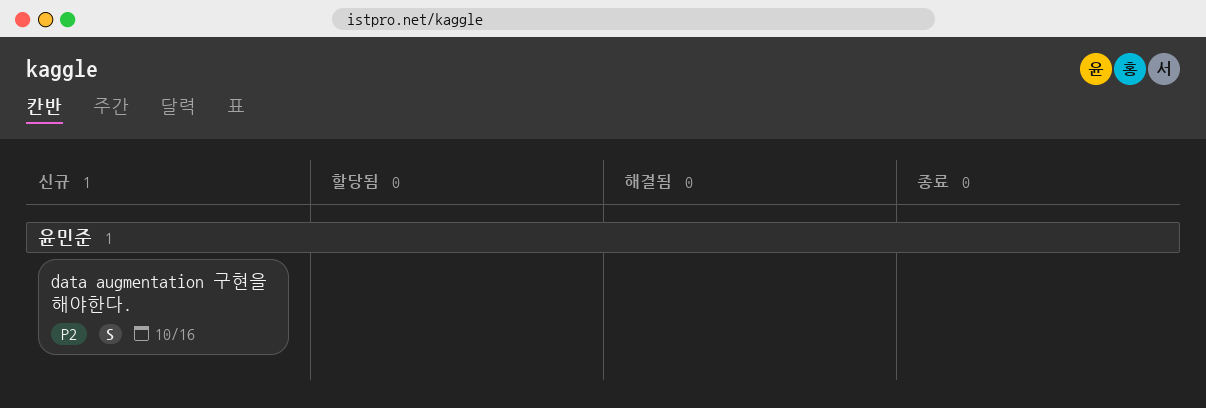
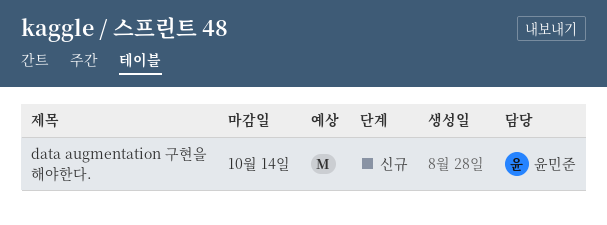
data augmentation 구현을 해야한다., estimate: S -> M
data augmentation 구현을 해야한다., due: Oct 16 -> Oct 14

